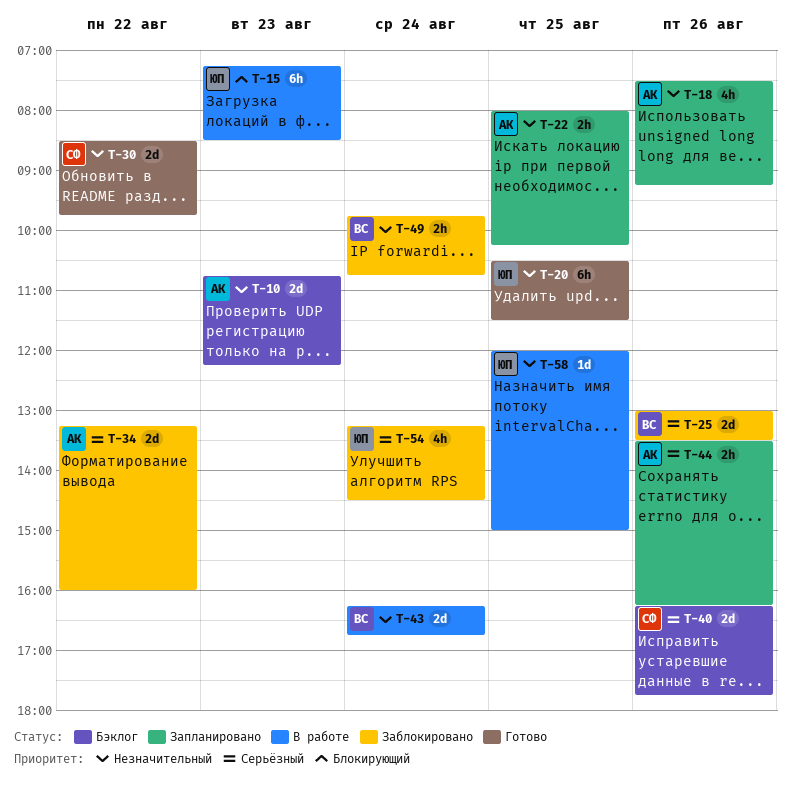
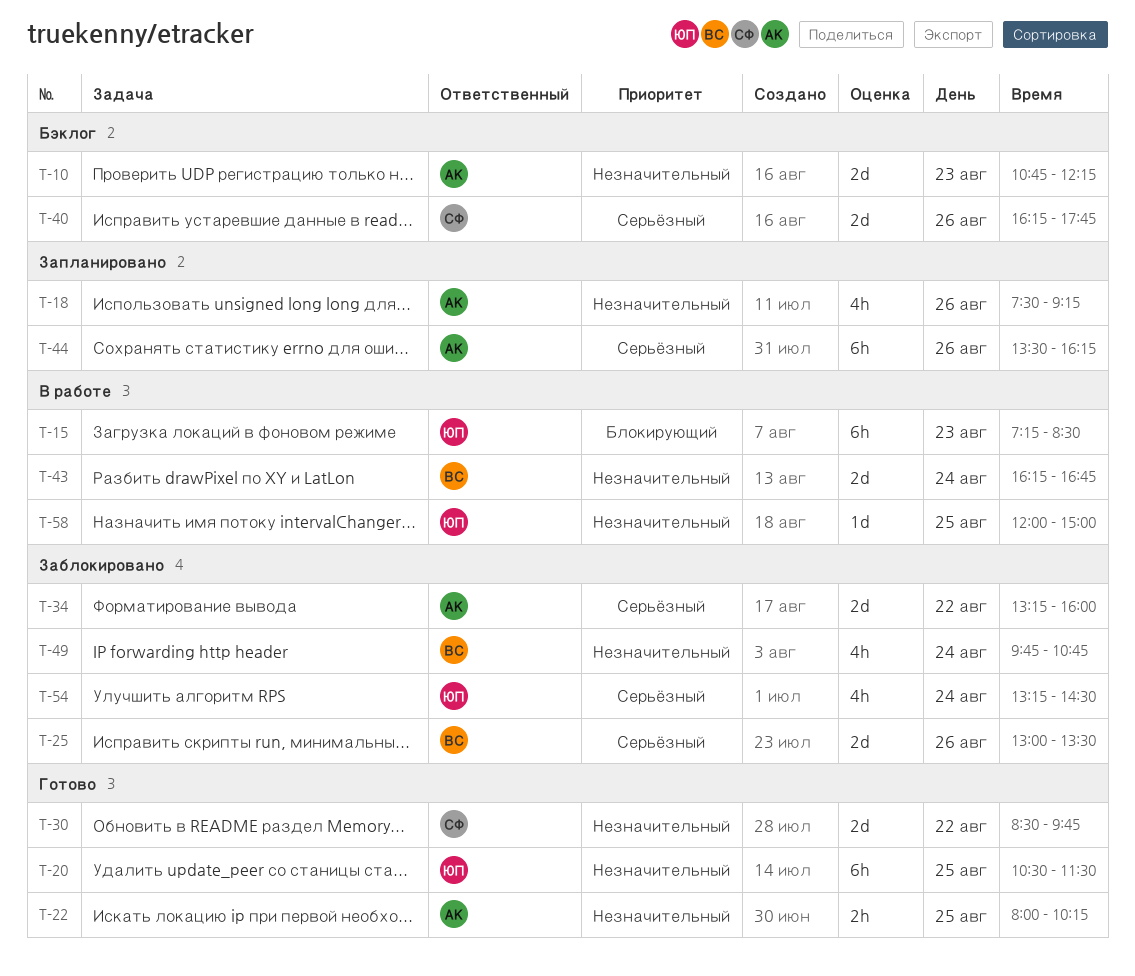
T-22, status: Запланировано -> Готово
T-44, estimate: 2h -> 6h
T-49, estimate: 2h -> 4h

